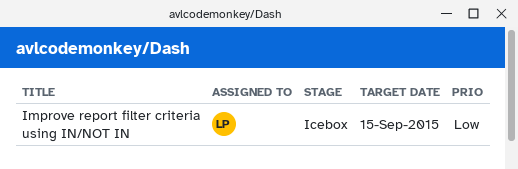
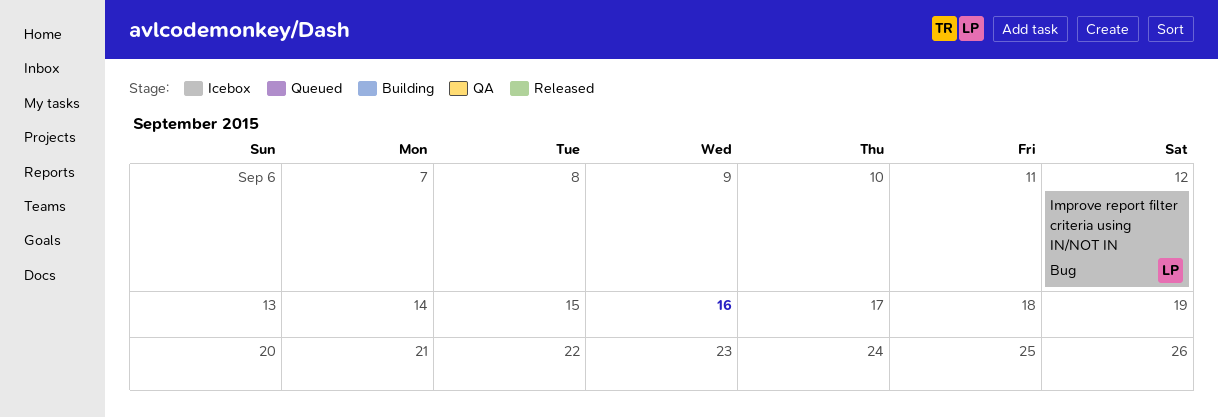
Improve report filter criteria using IN/NOT IN, due: Sep 15 -> Sep 12

